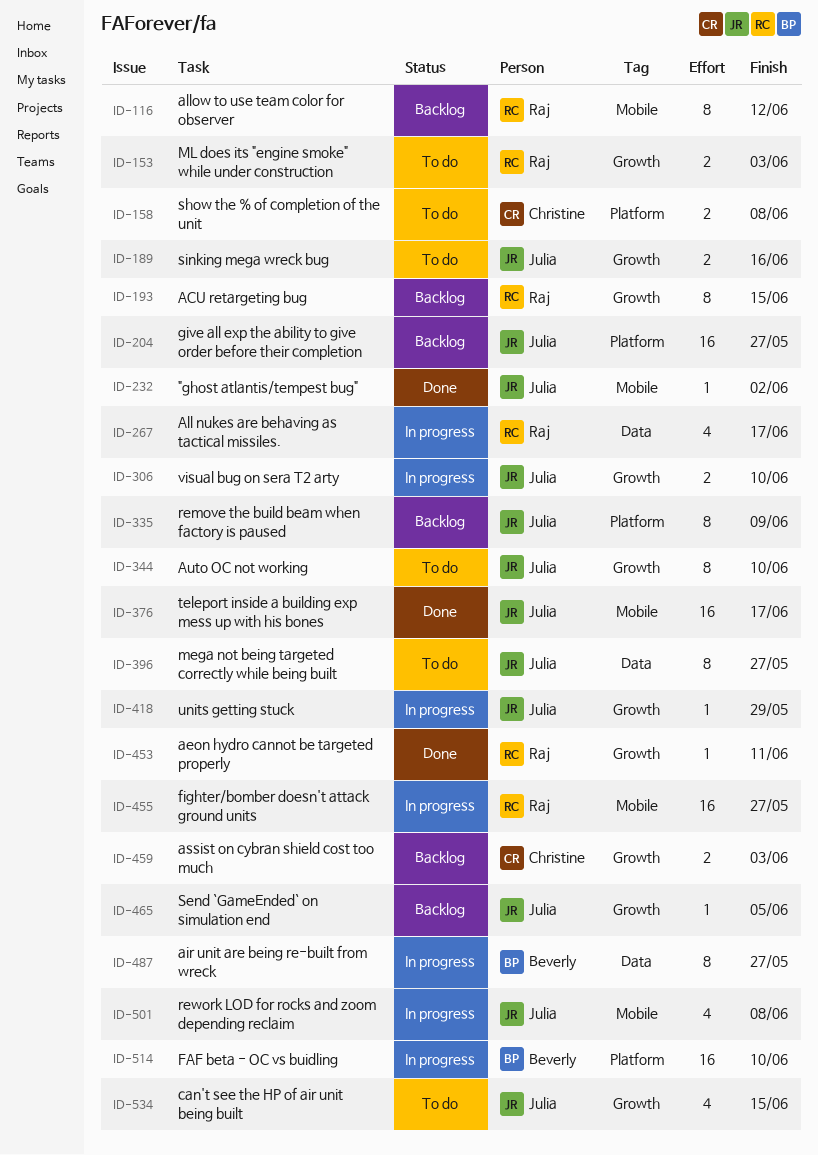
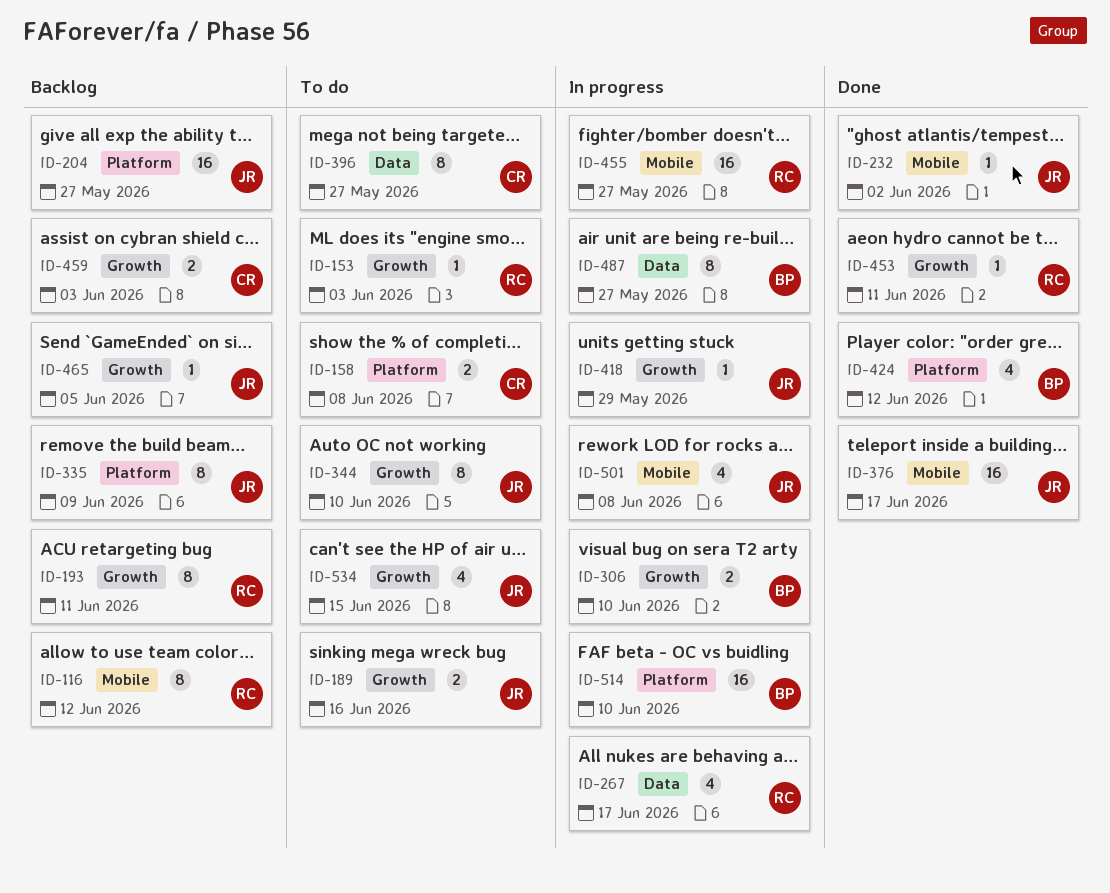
ID-153, estimate: 2 -> 1
ID-193, due: Jun 15 -> Jun 11
ID-306, owner: Julia -> Beverly
ID-396, owner: Julia -> Christine
ID-424: none -> present

